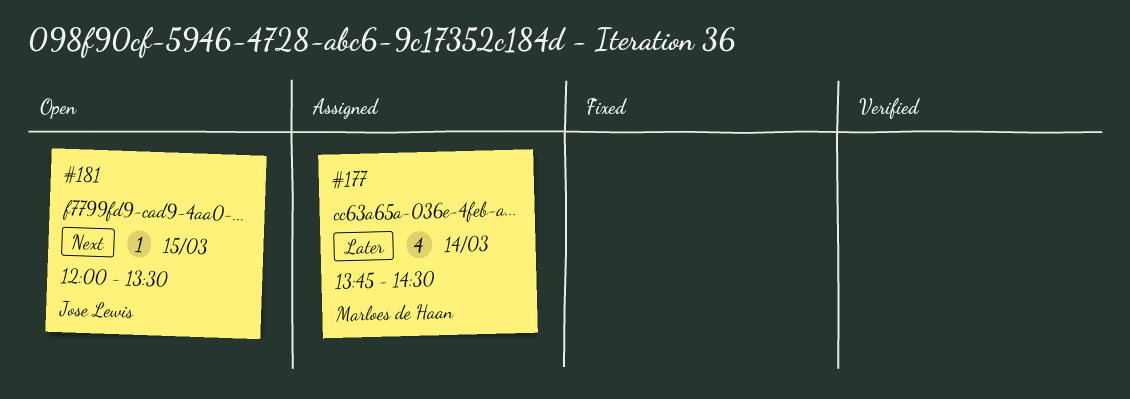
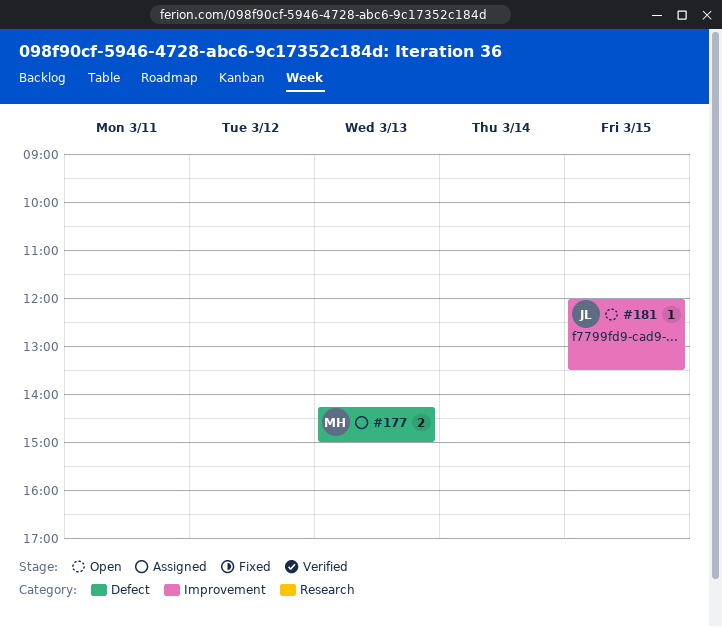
#177, estimate: 4 -> 2
#177, day: Mar 14 -> Mar 13
#177, begins: 13:45 -> 14:15
#177, ends: 14:30 -> 15:00

